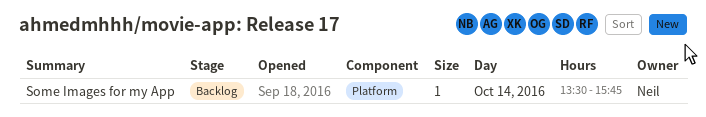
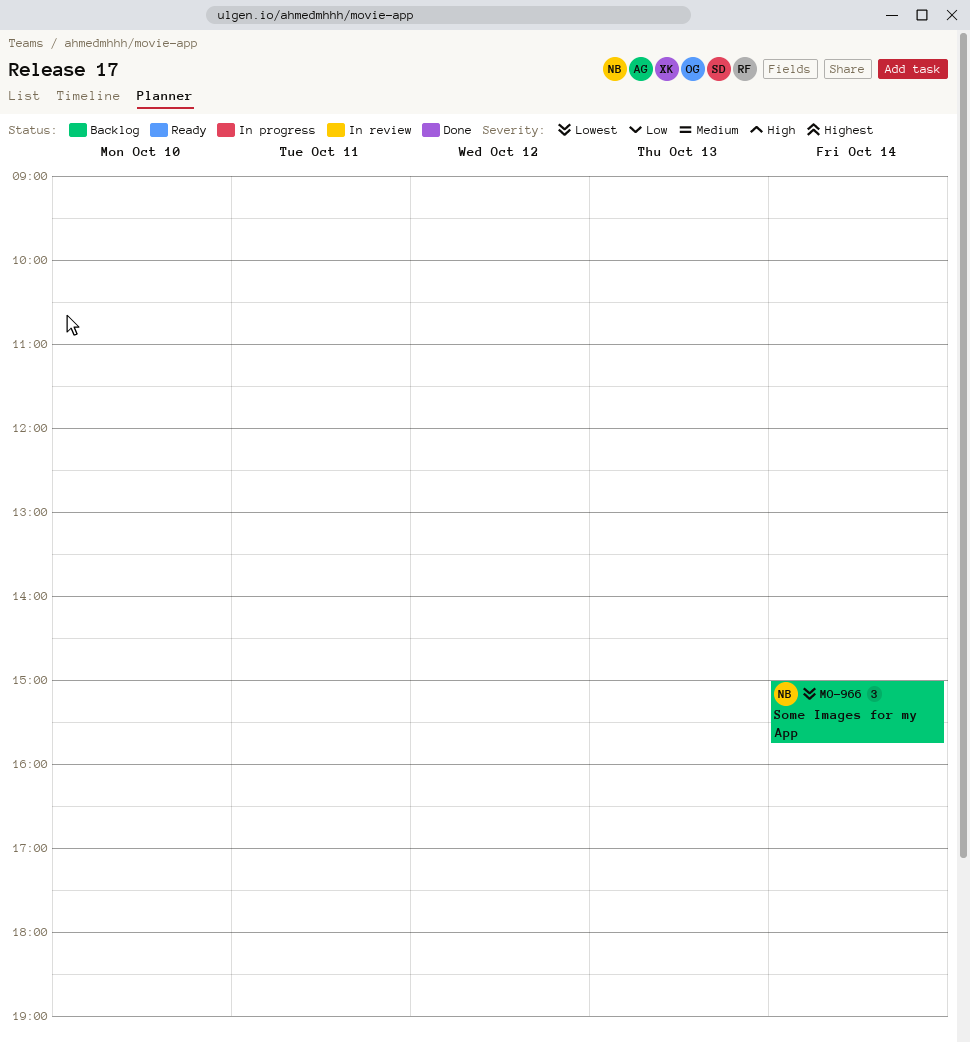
Some Images for my App, estimate: 1 -> 3
Some Images for my App, begins: 13:30 -> 15:00

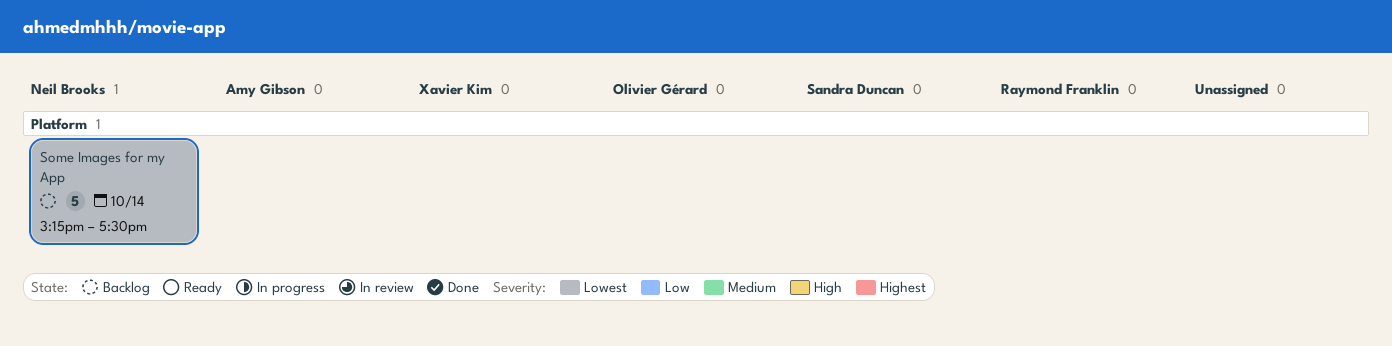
Some Images for my App, estimate: 3 -> 5
Some Images for my App, begins: 15:00 -> 15:15
Some Images for my App, ends: 15:45 -> 17:30

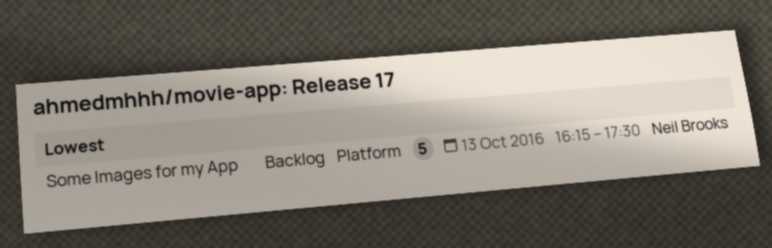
Some Images for my App, day: Oct 14 -> Oct 13
Some Images for my App, begins: 15:15 -> 16:15

